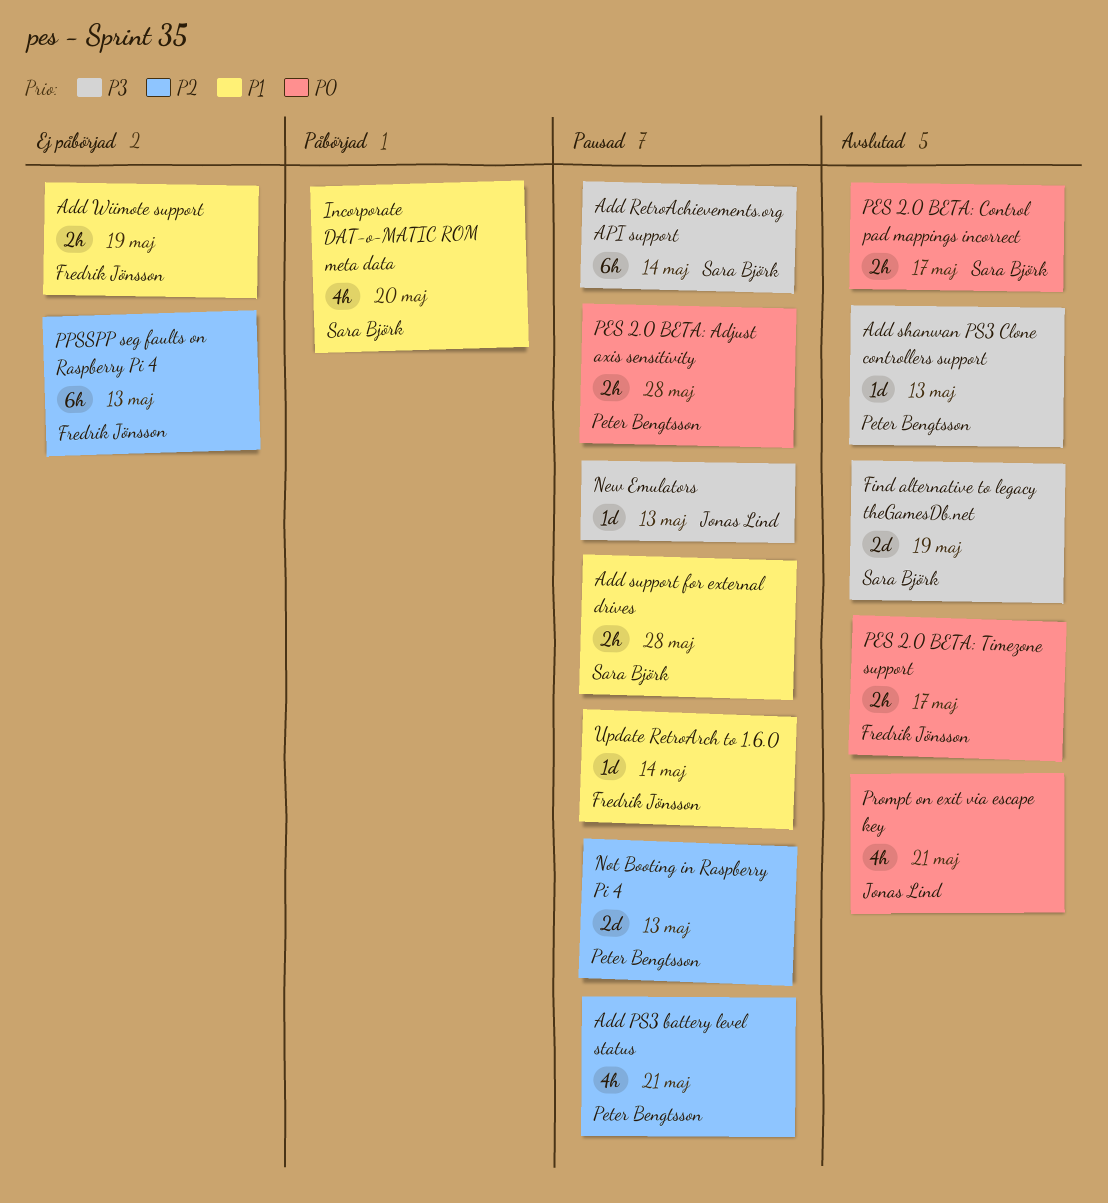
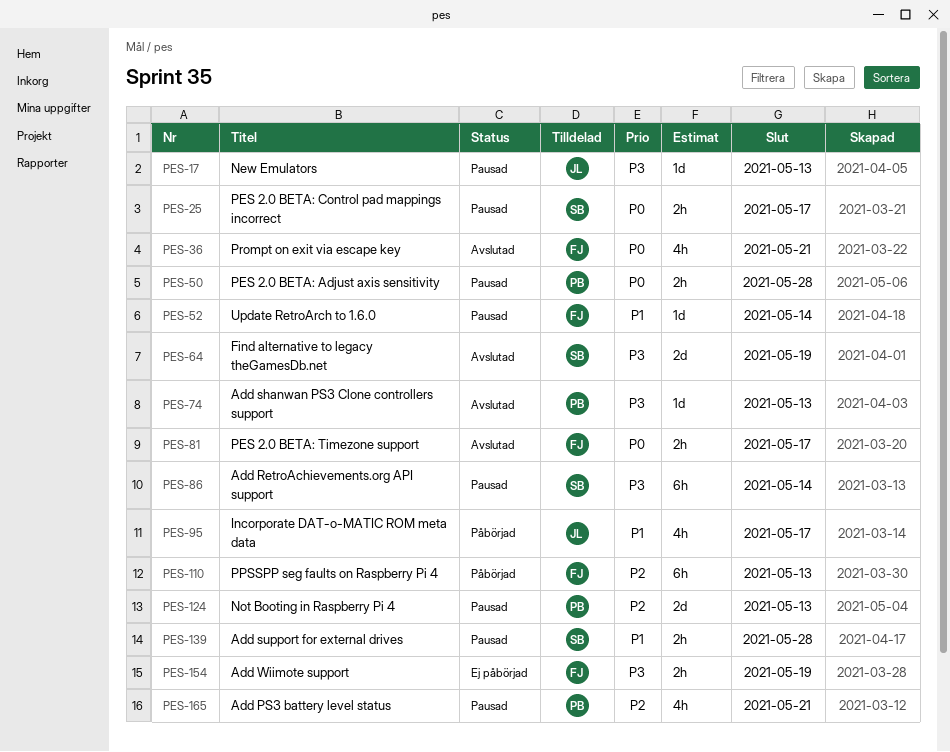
Add Wiimote support, priority: P1 -> P3
Incorporate DAT-o-MATIC ROM meta data, owner: Sara Björk -> Jonas Lind
Incorporate DAT-o-MATIC ROM meta data, due: May 20 -> May 17
PES 2.0 BETA: Control pad mappings incorrect, status: Avslutad -> Pausad
PPSSPP seg faults on Raspberry Pi 4, status: Ej påbörjad -> Påbörjad
Prompt on exit via escape key, owner: Jonas Lind -> Fredrik Jönsson

